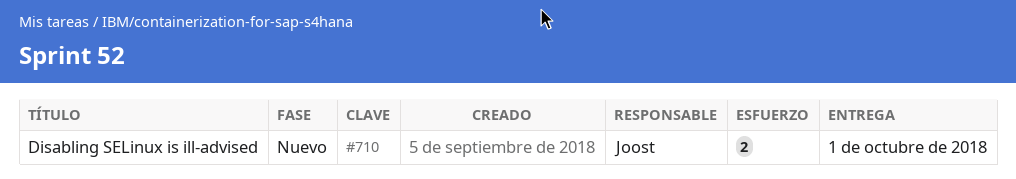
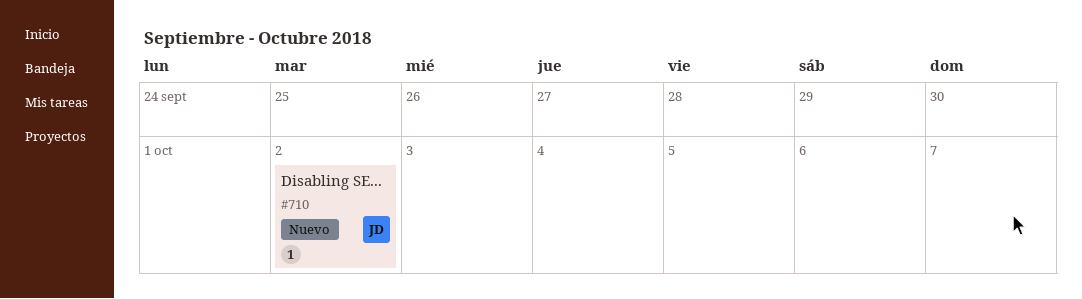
#710, estimate: 2 -> 1
#710, due: Oct 1 -> Oct 2

